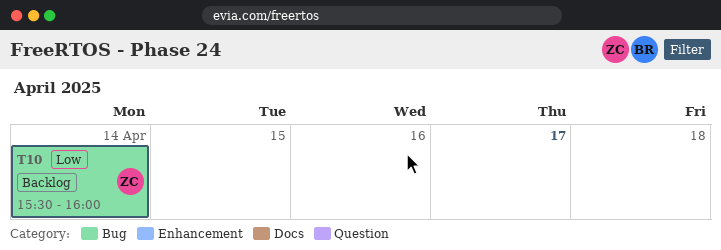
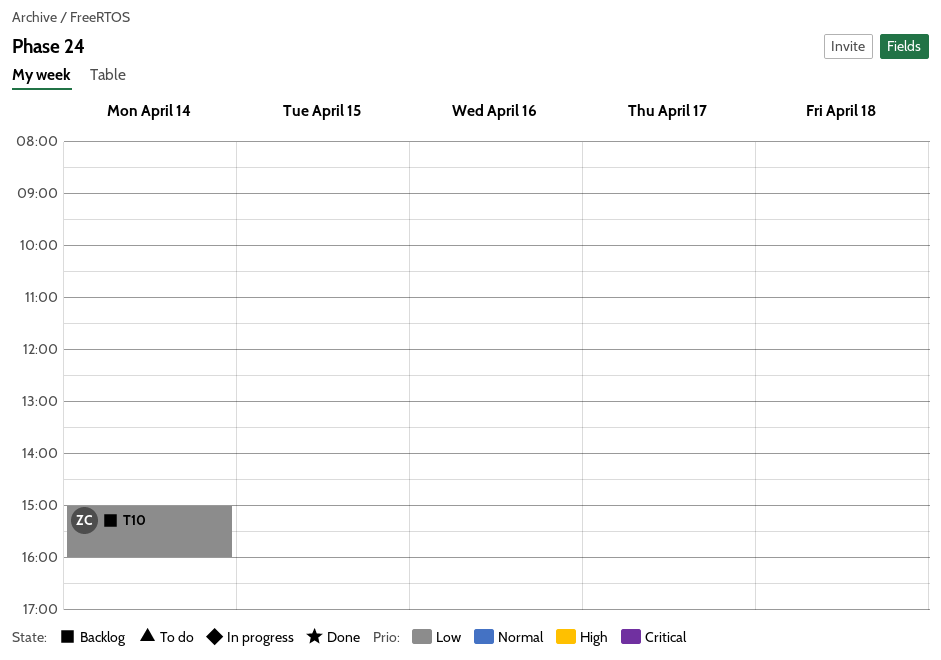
T10, begins: 15:30 -> 15:00

